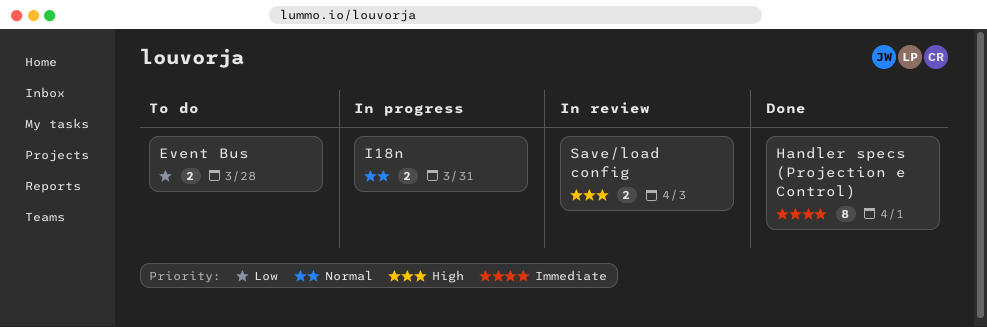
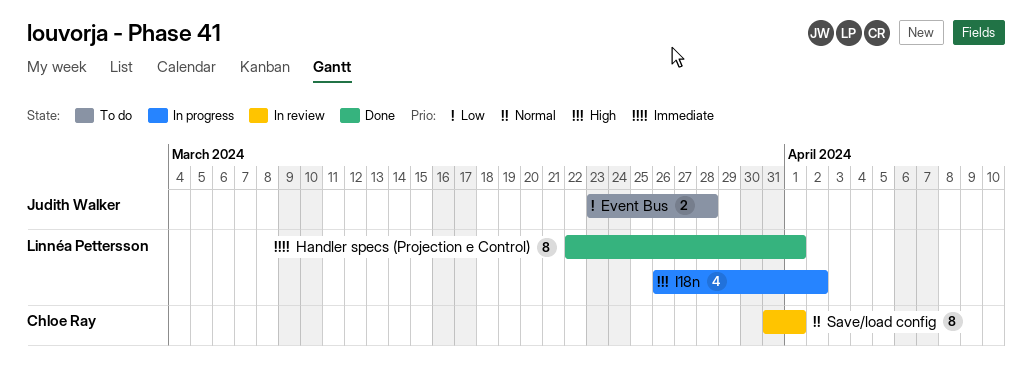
I18n, priority: Normal -> High
I18n, estimate: 2 -> 4
I18n, due: Mar 31 -> Apr 2
Save/load config, priority: High -> Normal
Save/load config, estimate: 2 -> 8
Save/load config, due: Apr 3 -> Apr 1

